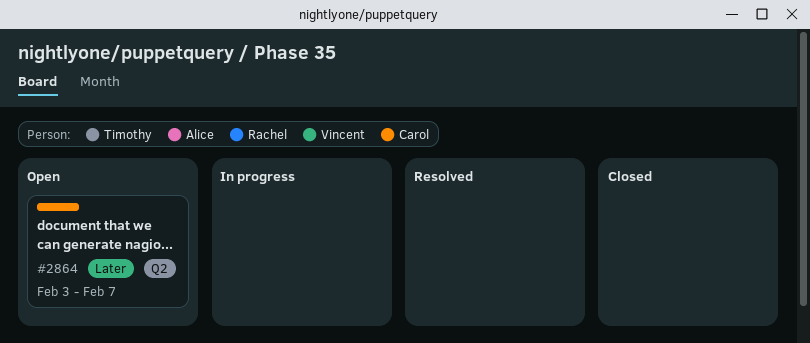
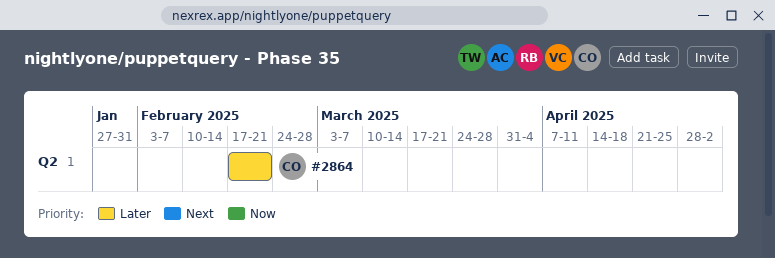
#2864, start: Feb 3 -> Feb 17
#2864, due: Feb 7 -> Feb 21

